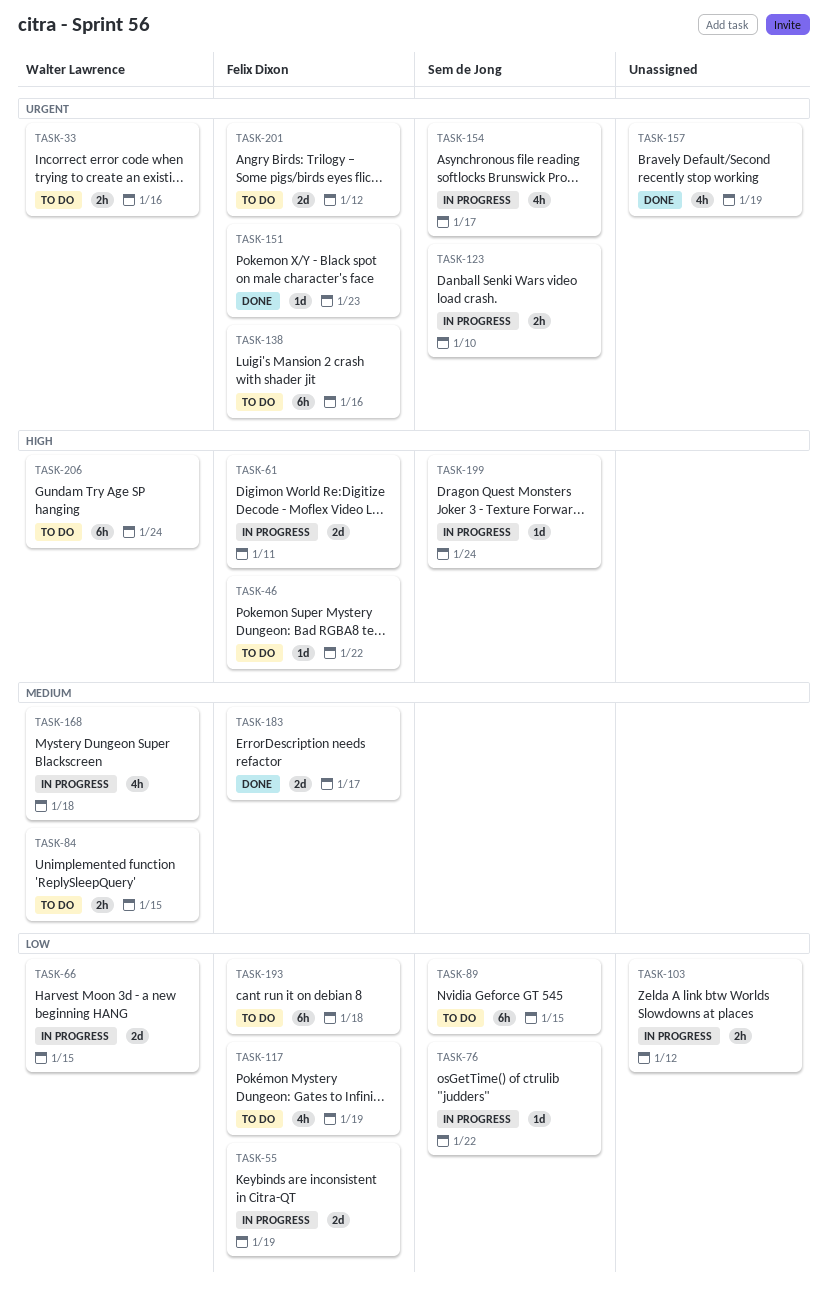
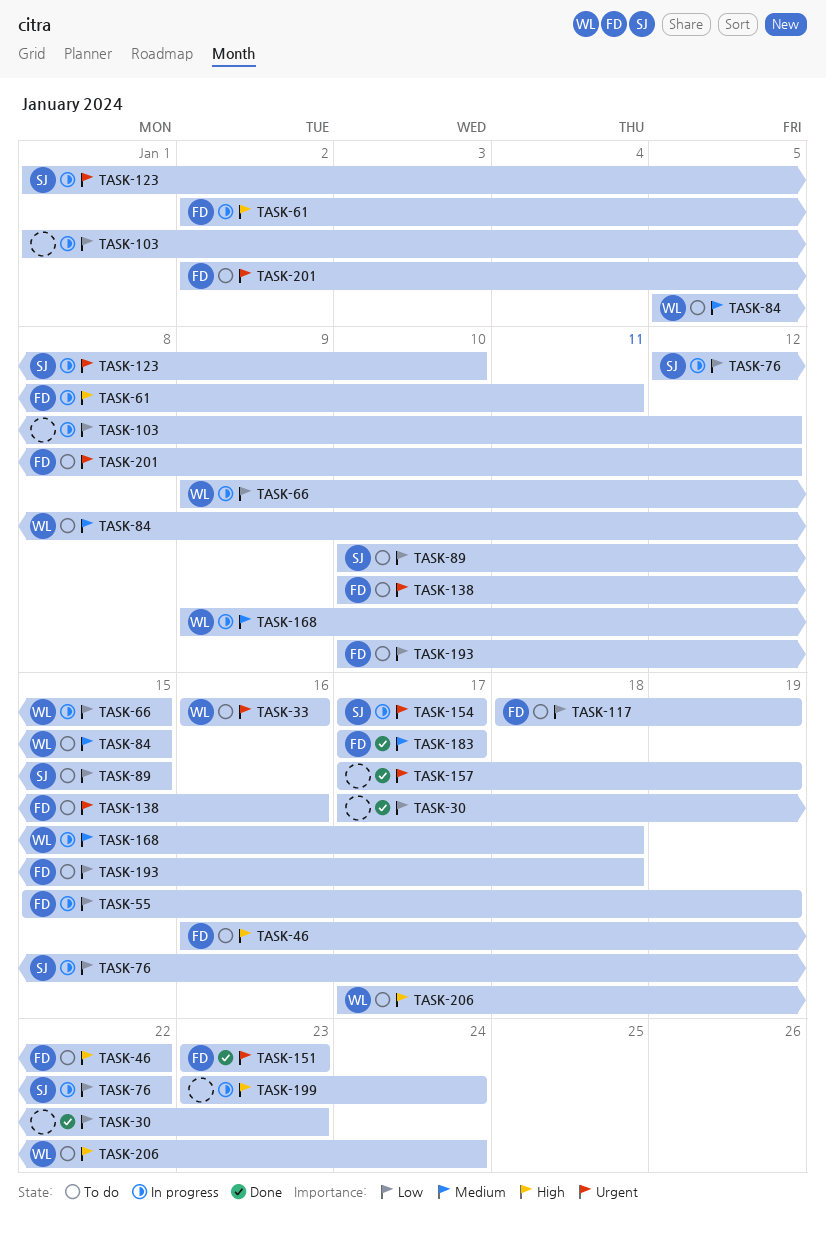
TASK-30: none -> present
TASK-199, owner: Sem de Jong -> none

